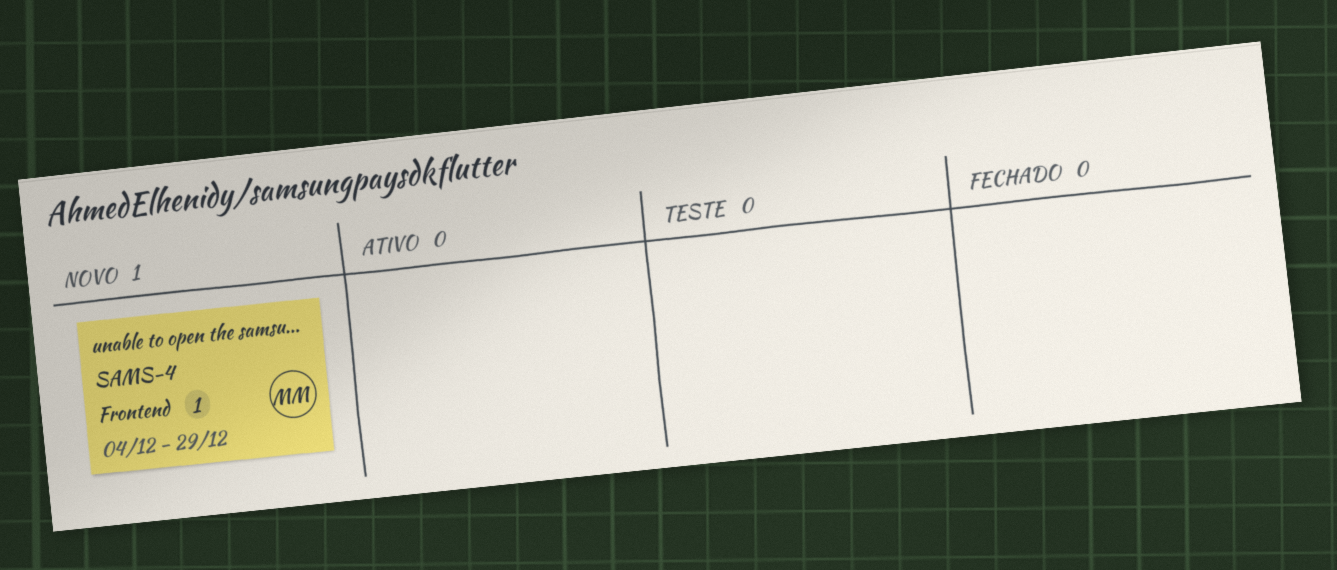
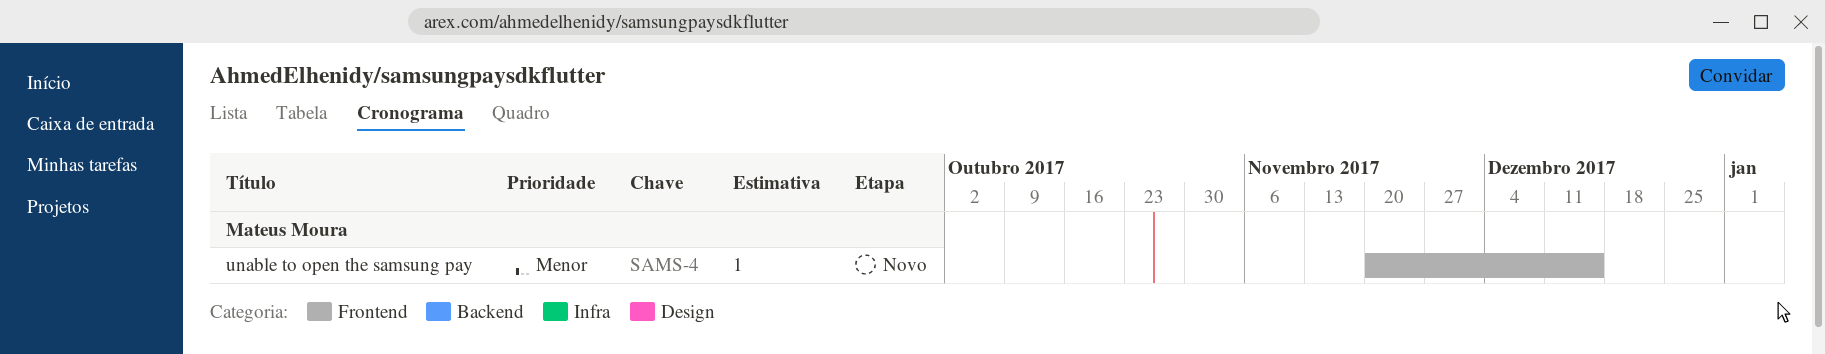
SAMS-4, start: Dec 4 -> Nov 20
SAMS-4, due: Dec 29 -> Dec 15

